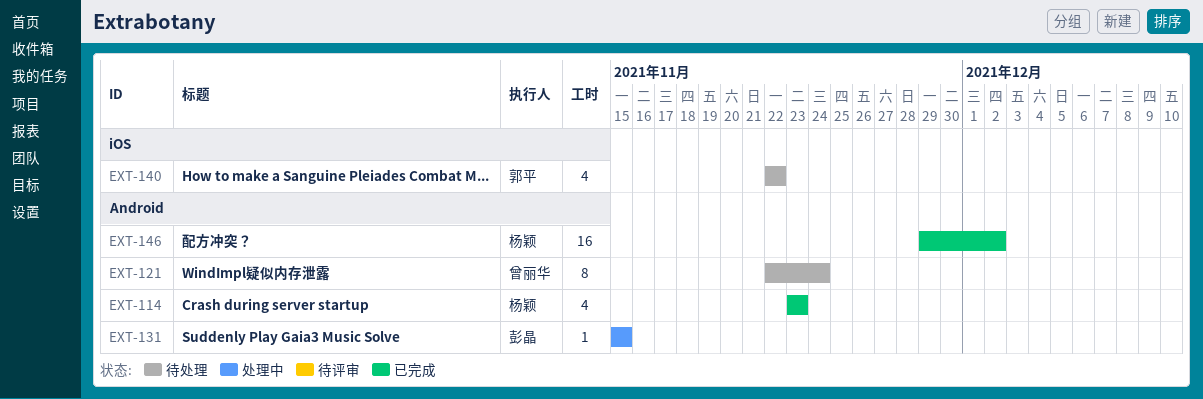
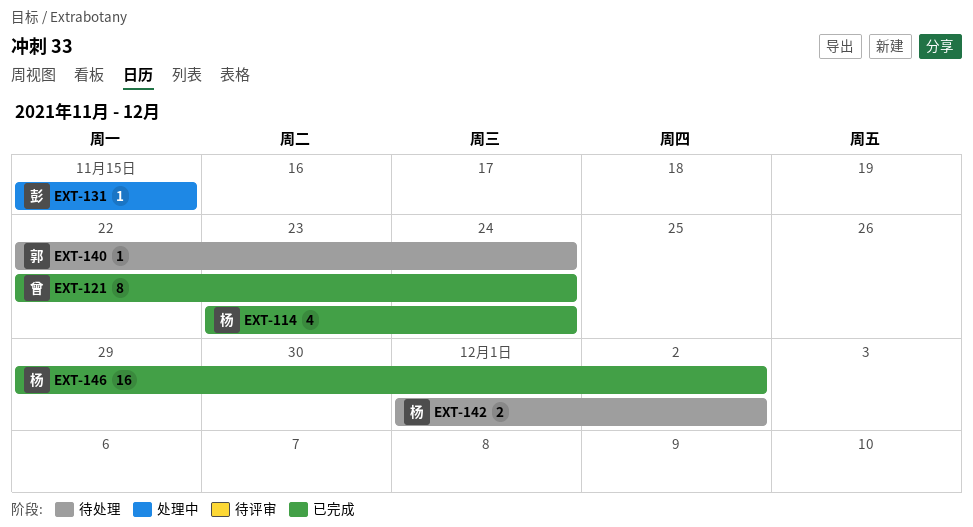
EXT-114, due: Nov 23 -> Nov 24
EXT-121, status: 待处理 -> 已完成
EXT-140, estimate: 4 -> 1
EXT-140, due: Nov 22 -> Nov 24
EXT-142: none -> present

